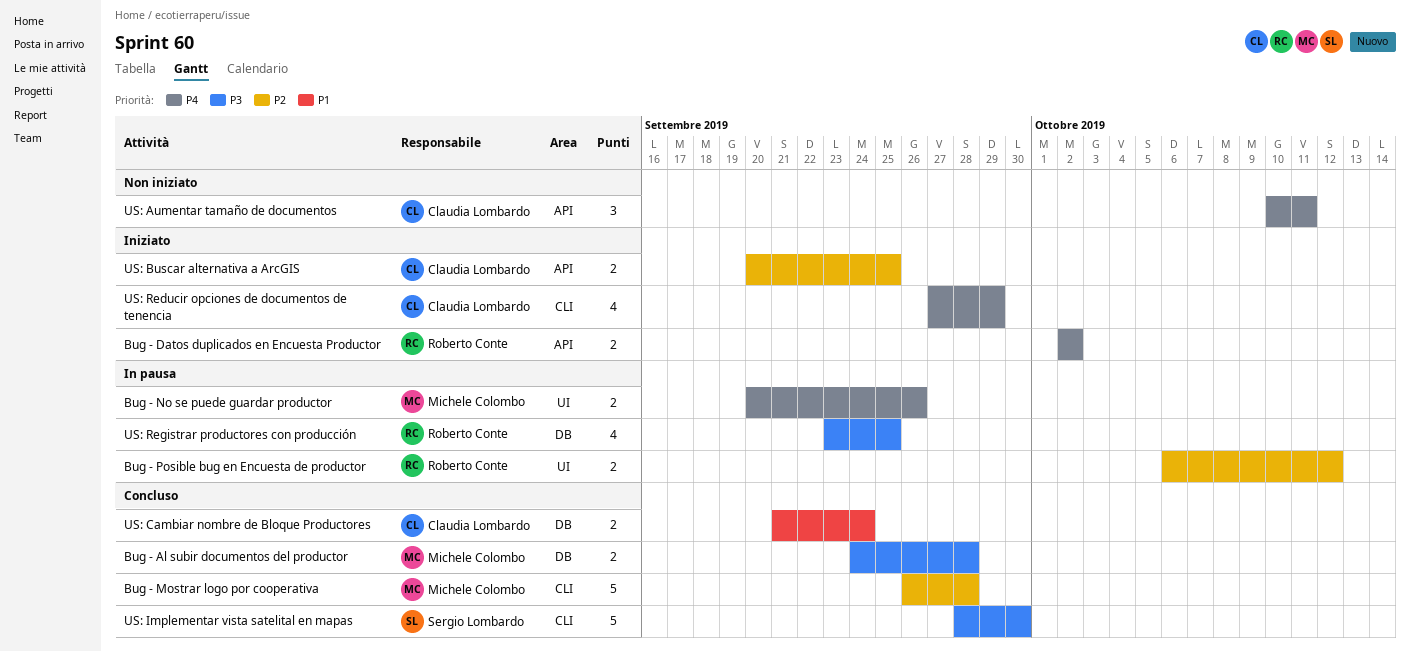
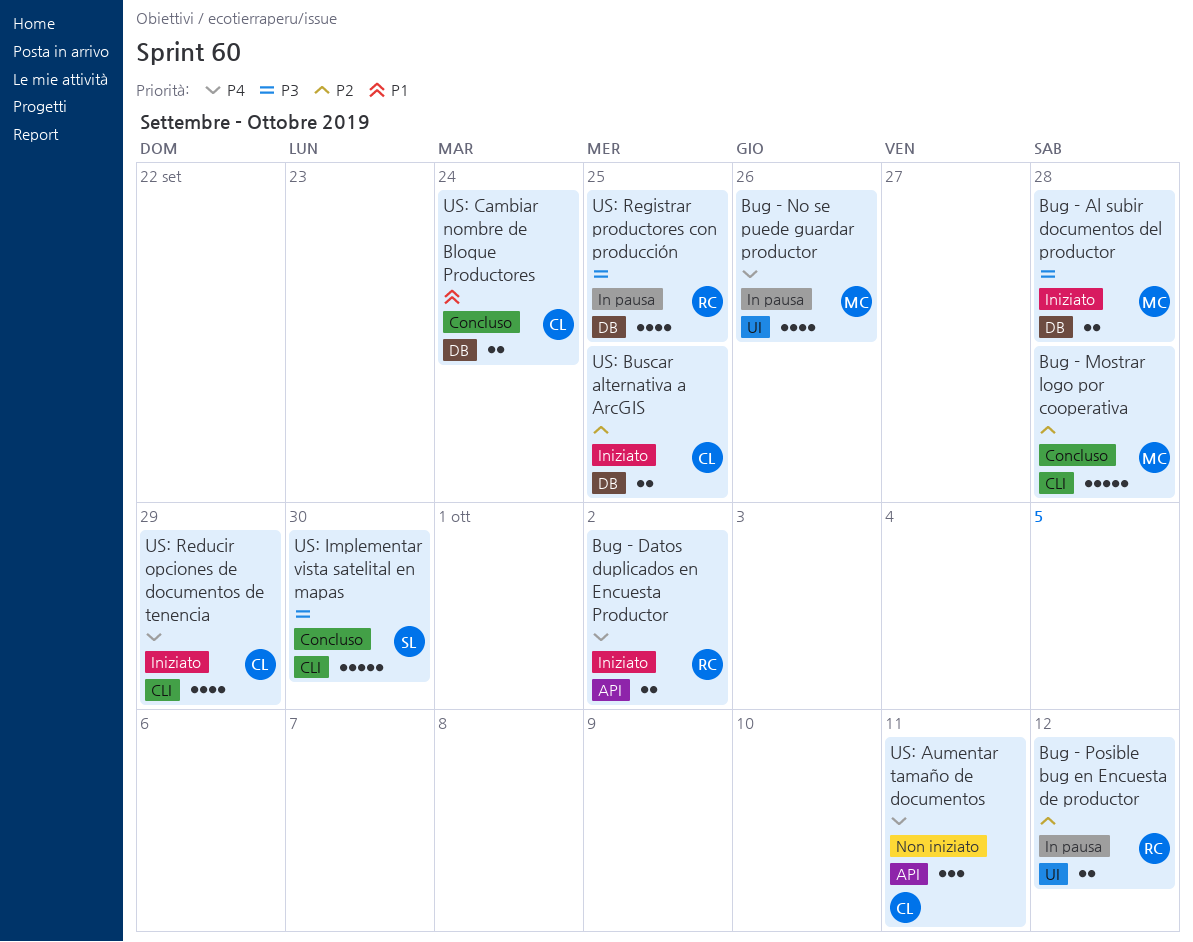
Bug - Al subir documentos del productor, status: Concluso -> Iniziato
Bug - No se puede guardar productor, estimate: 2 -> 4
US: Buscar alternativa a ArcGIS, label: API -> DB

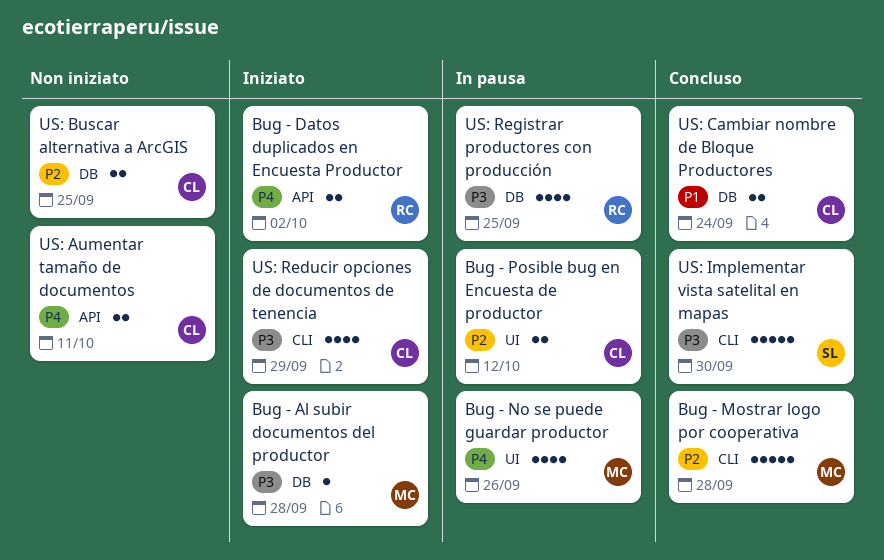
Bug - Al subir documentos del productor, estimate: 2 -> 1
Bug - Posible bug en Encuesta de productor, owner: RC -> CL
US: Aumentar tamaño de documentos, estimate: 3 -> 2
US: Buscar alternativa a ArcGIS, status: Iniziato -> Non iniziato
US: Reducir opciones de documentos de tenencia, priority: P4 -> P3

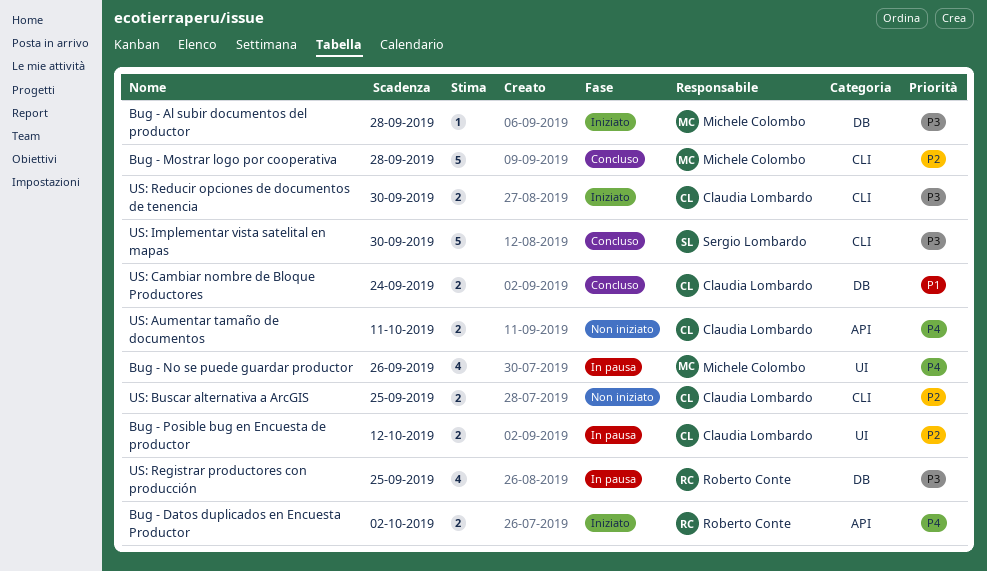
US: Buscar alternativa a ArcGIS, label: DB -> CLI
US: Reducir opciones de documentos de tenencia, estimate: 4 -> 2
US: Reducir opciones de documentos de tenencia, due: Sep 29 -> Sep 30

